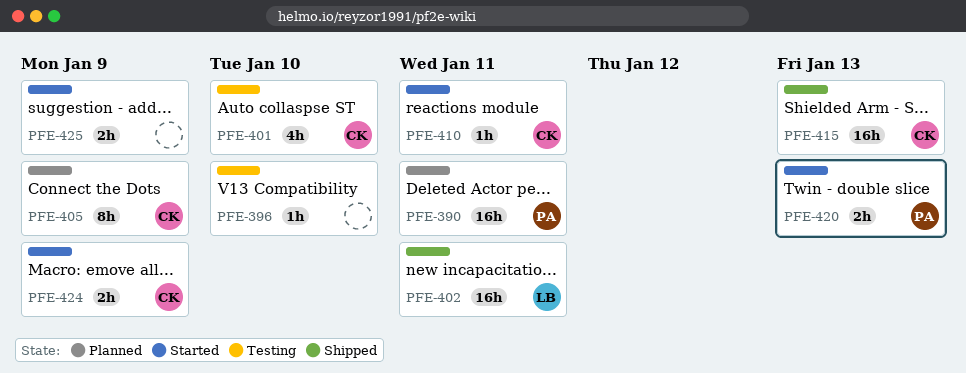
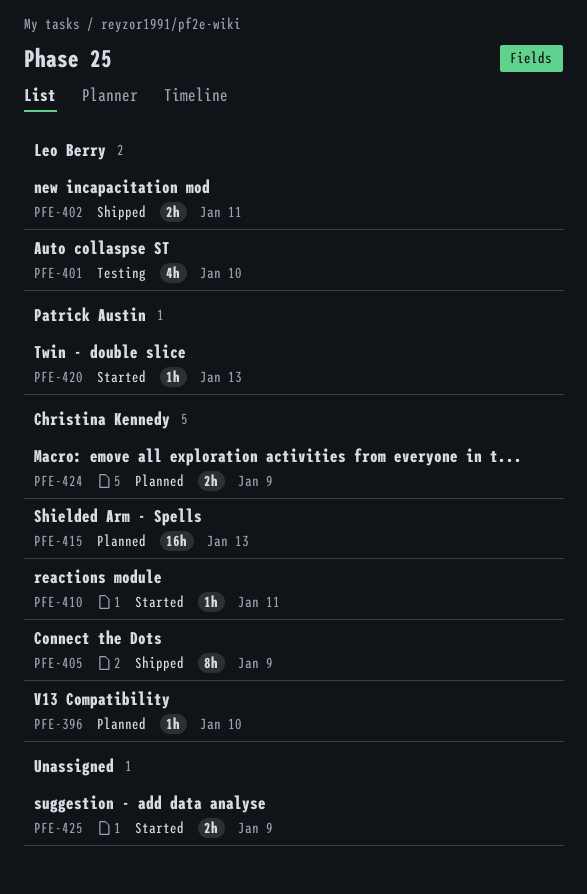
PFE-390: present -> none
PFE-396, status: Testing -> Planned
PFE-396, owner: none -> Christina Kennedy
PFE-401, owner: Christina Kennedy -> Leo Berry
PFE-402, estimate: 16h -> 2h
PFE-405, status: Planned -> Shipped
PFE-415, status: Shipped -> Planned
PFE-420, estimate: 2h -> 1h
PFE-424, status: Started -> Planned

